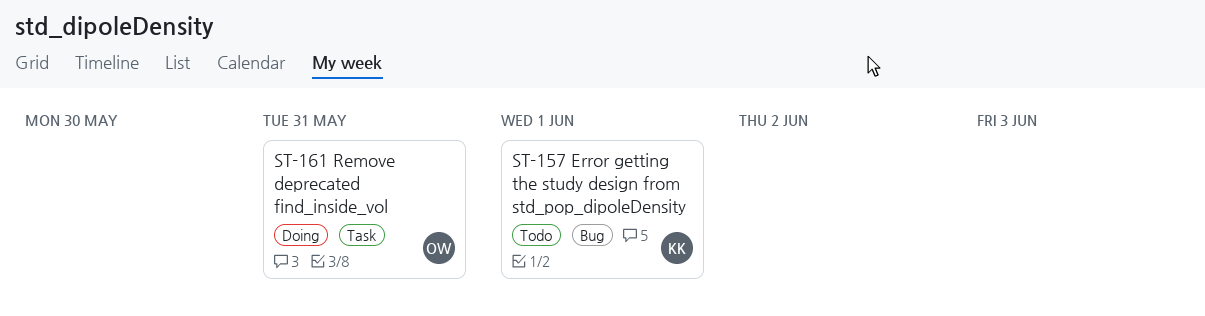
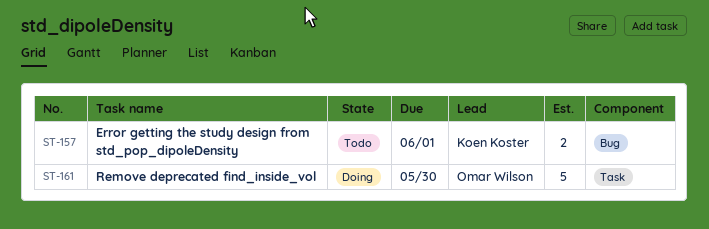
ST-161, due: May 31 -> May 30

